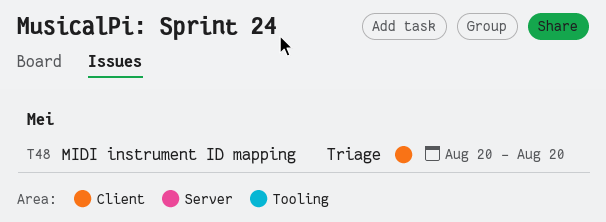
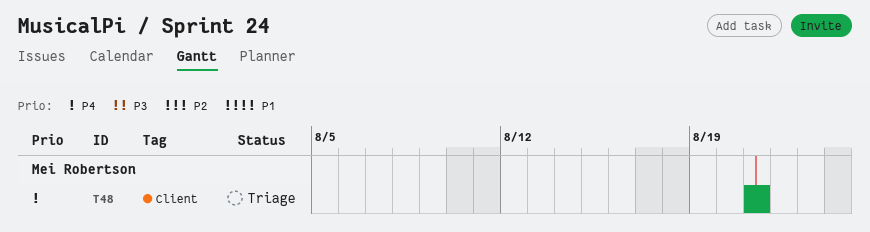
T48, start: Aug 20 -> Aug 21
T48, due: Aug 20 -> Aug 21

